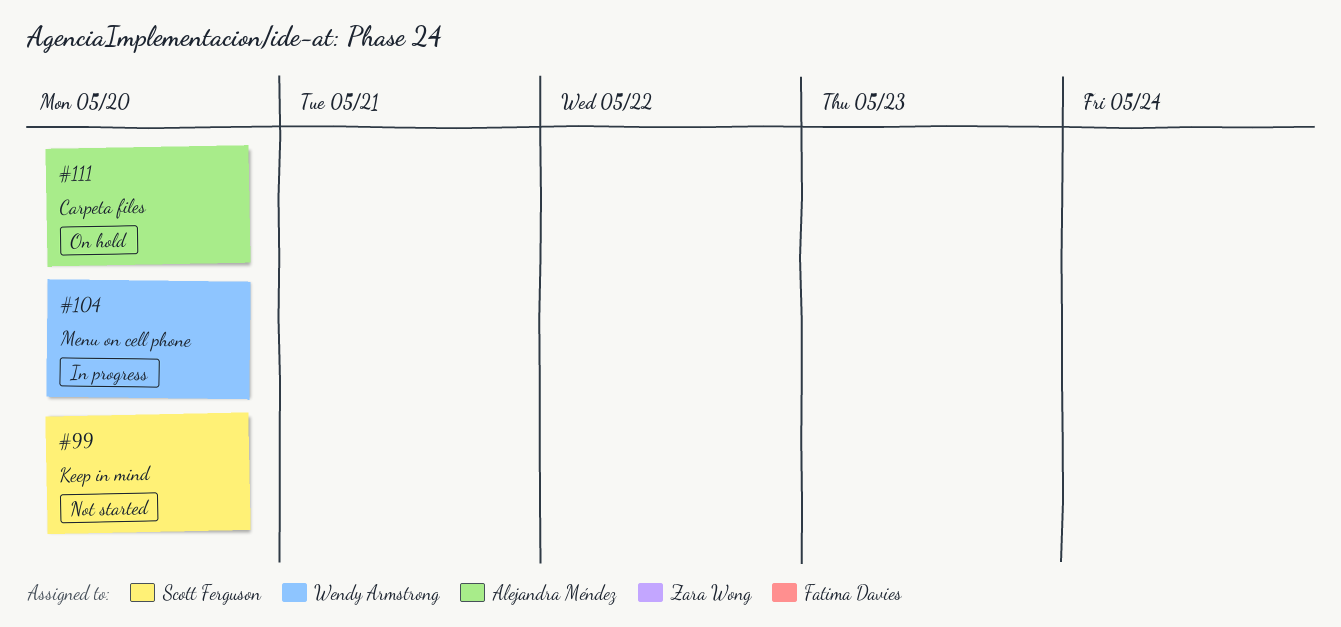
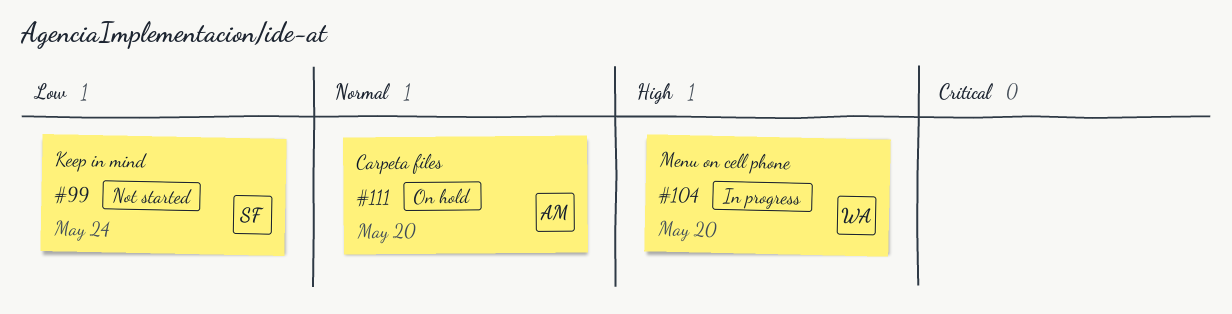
#99, due: May 20 -> May 24

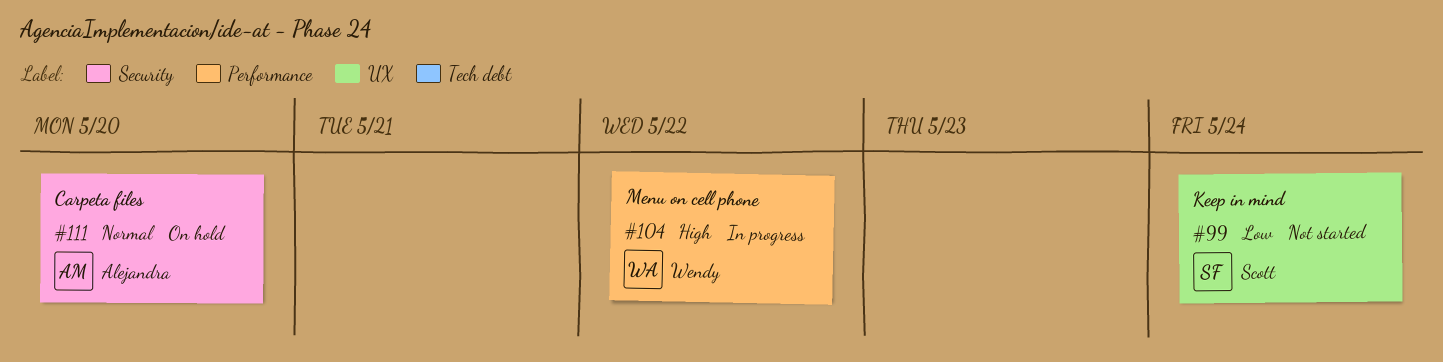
#104, due: May 20 -> May 22

